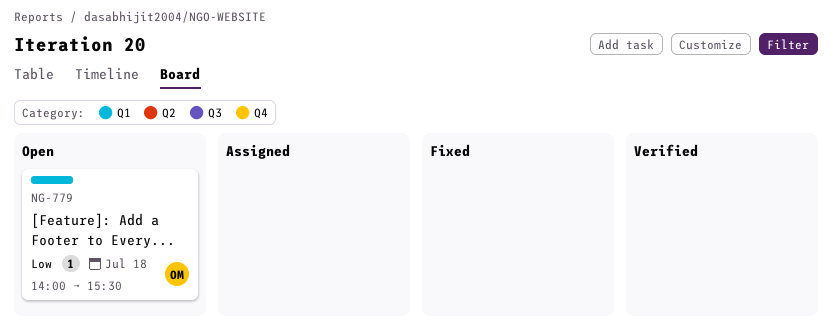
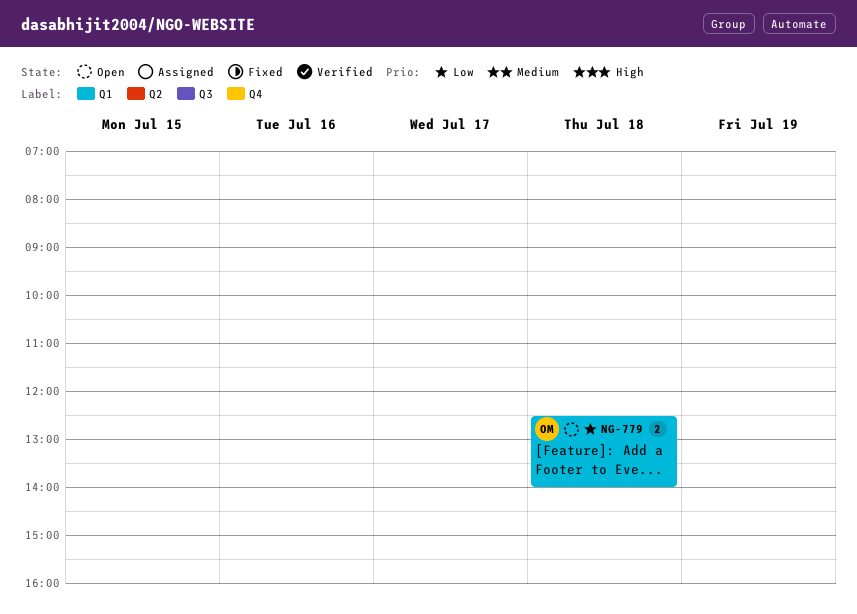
NG-779, estimate: 1 -> 2
NG-779, begins: 14:00 -> 12:30
NG-779, ends: 15:30 -> 14:00

